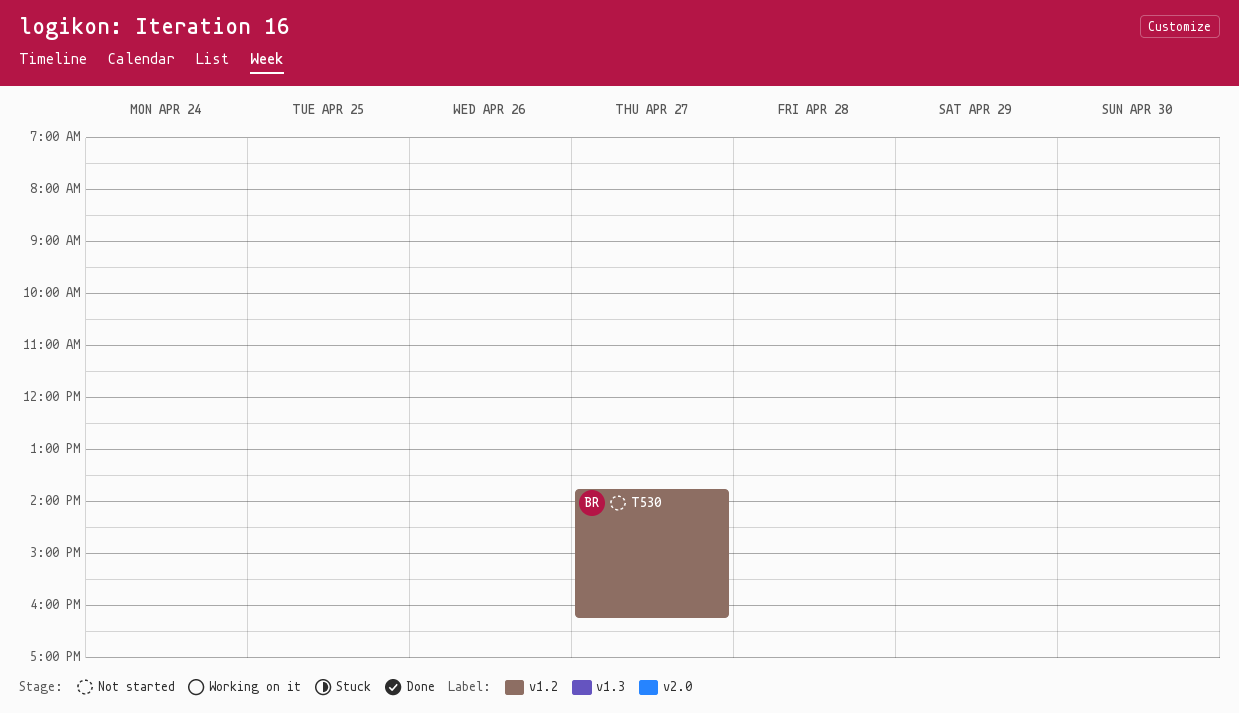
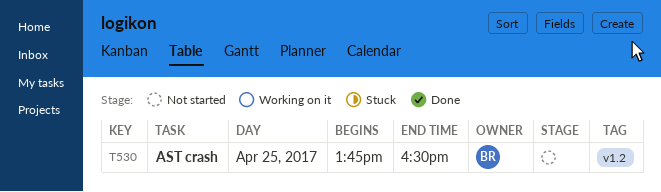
T530, day: Apr 27 -> Apr 25
T530, ends: 16:15 -> 16:30

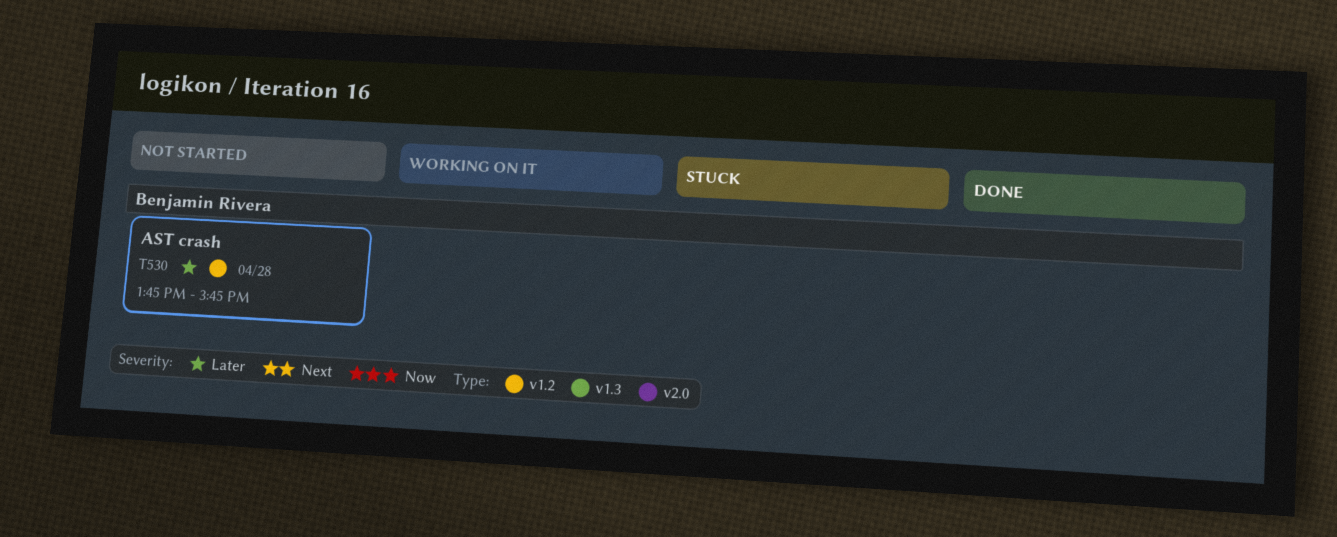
T530, day: Apr 25 -> Apr 28
T530, ends: 16:30 -> 15:45

